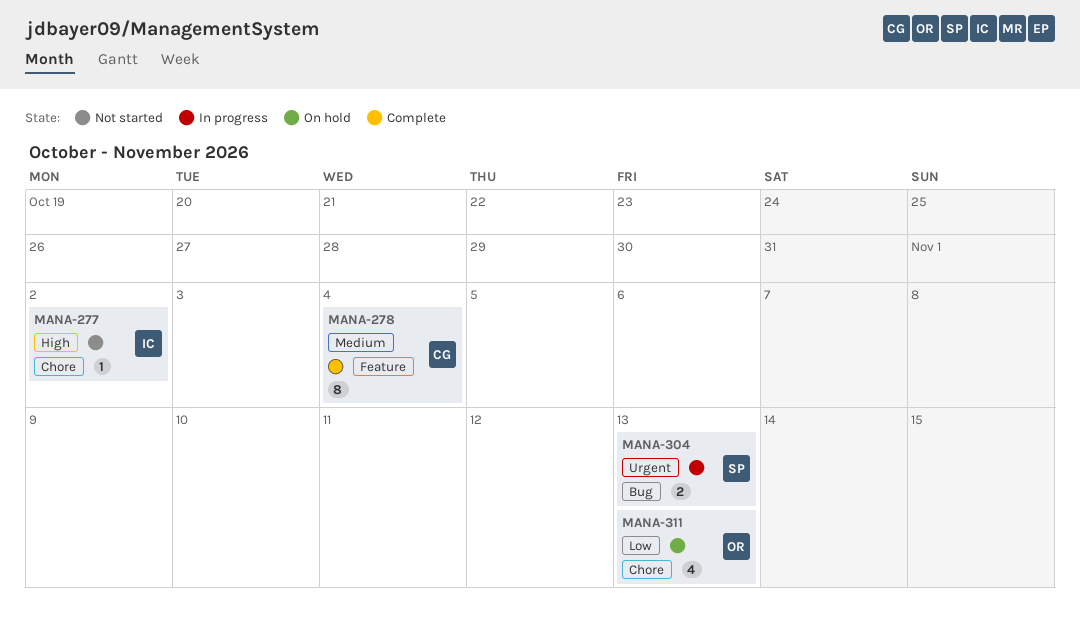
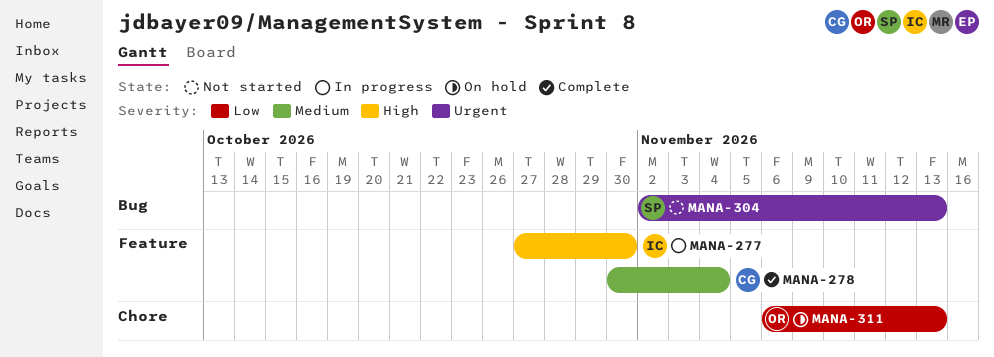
MANA-277, status: Not started -> In progress
MANA-277, label: Chore -> Feature
MANA-277, due: Nov 2 -> Oct 30
MANA-304, status: In progress -> Not started

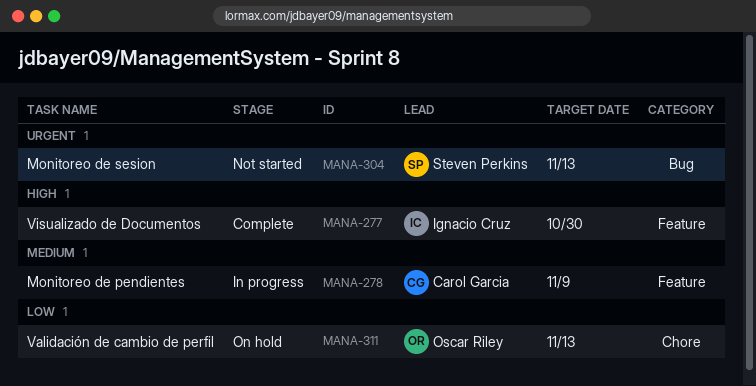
MANA-277, status: In progress -> Complete
MANA-278, status: Complete -> In progress
MANA-278, due: Nov 4 -> Nov 9

